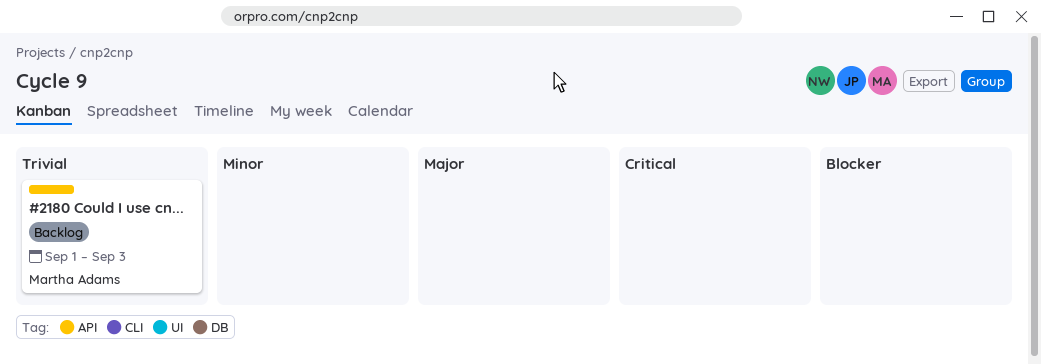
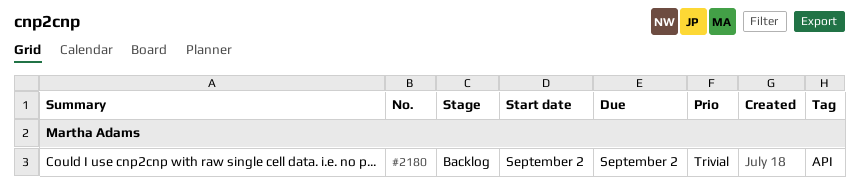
#2180, start: Sep 1 -> Sep 2
#2180, due: Sep 3 -> Sep 2

